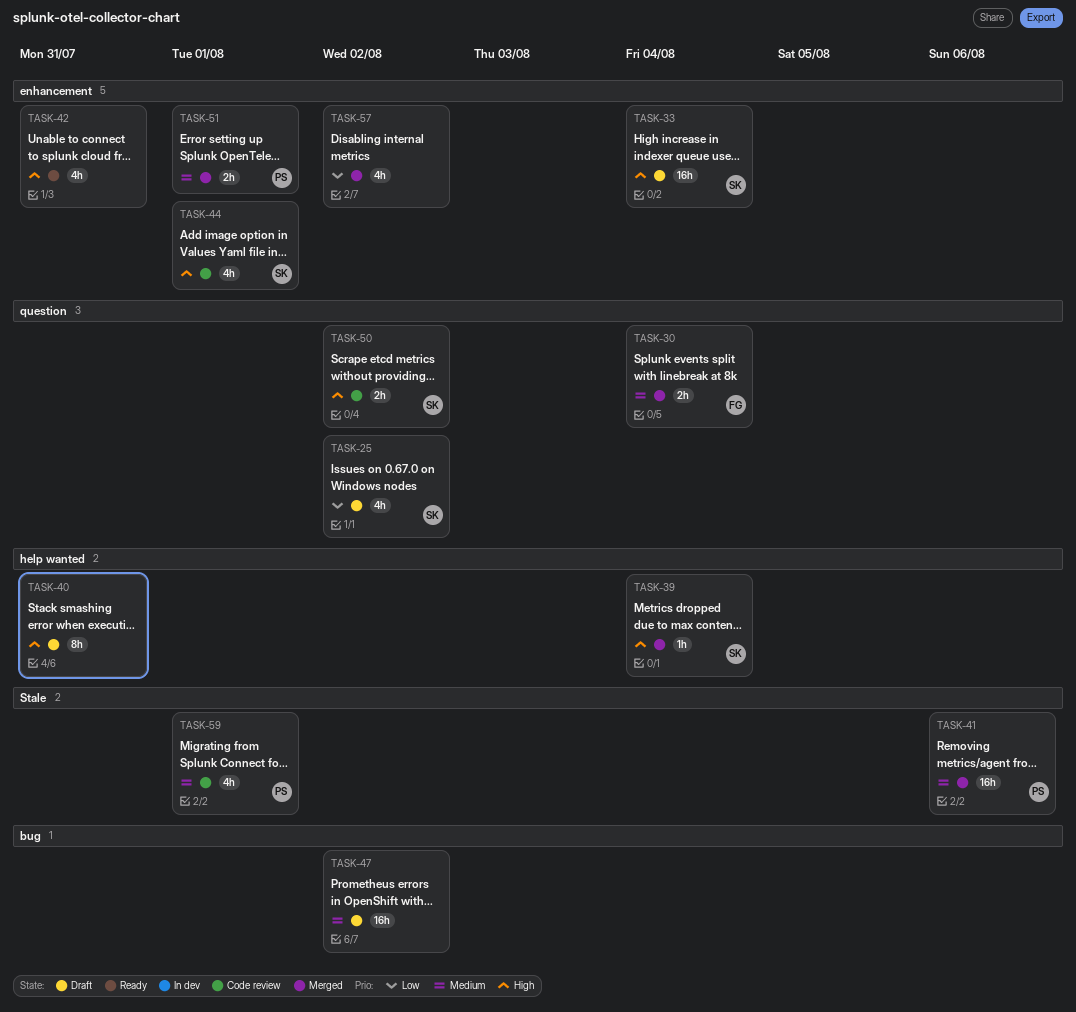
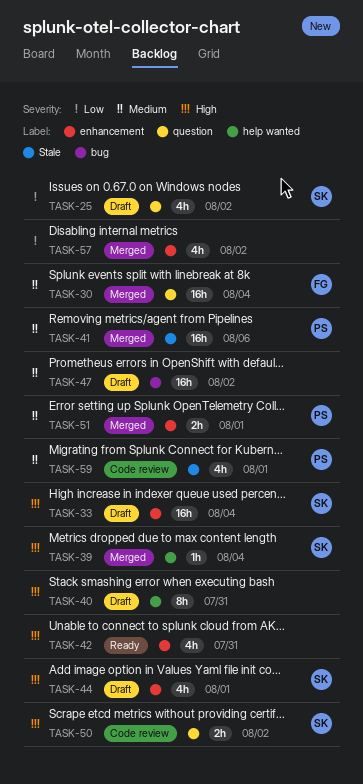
TASK-30, estimate: 2h -> 16h
TASK-44, status: Code review -> Draft

